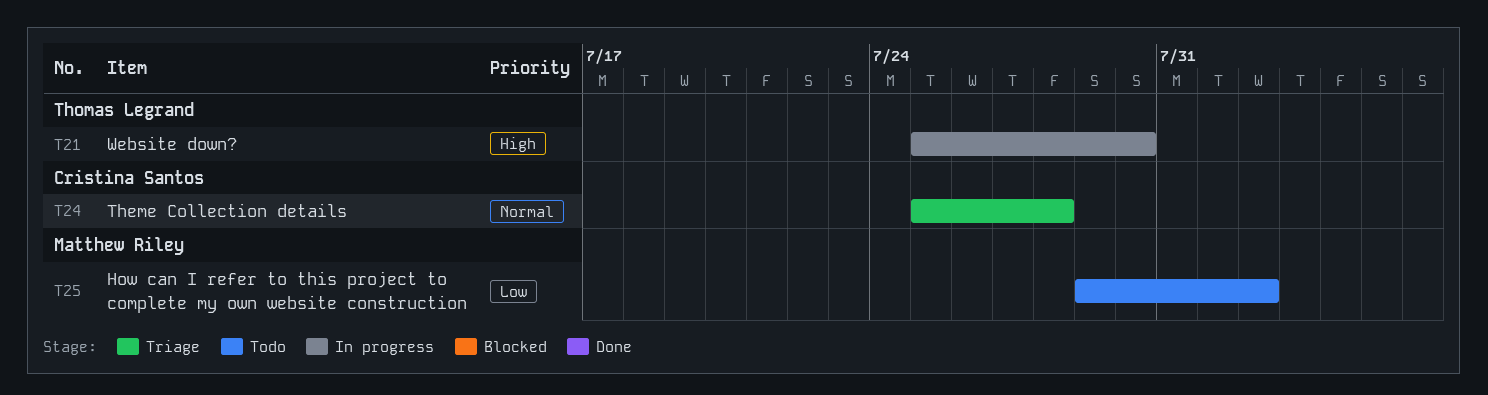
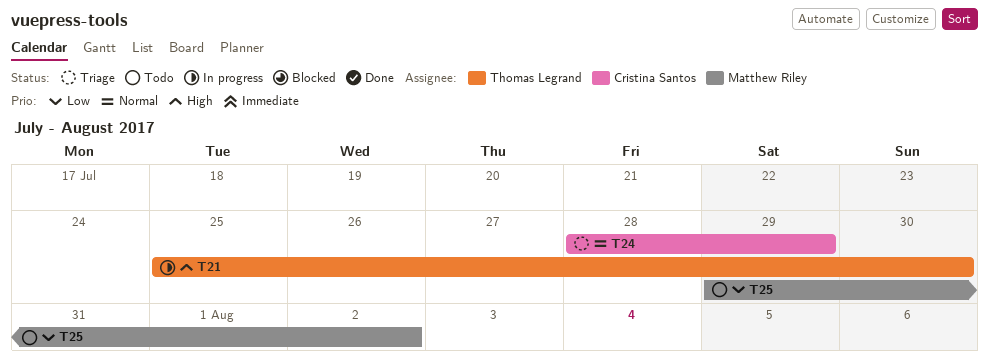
T24, start: Jul 25 -> Jul 28
T24, due: Jul 28 -> Jul 29

